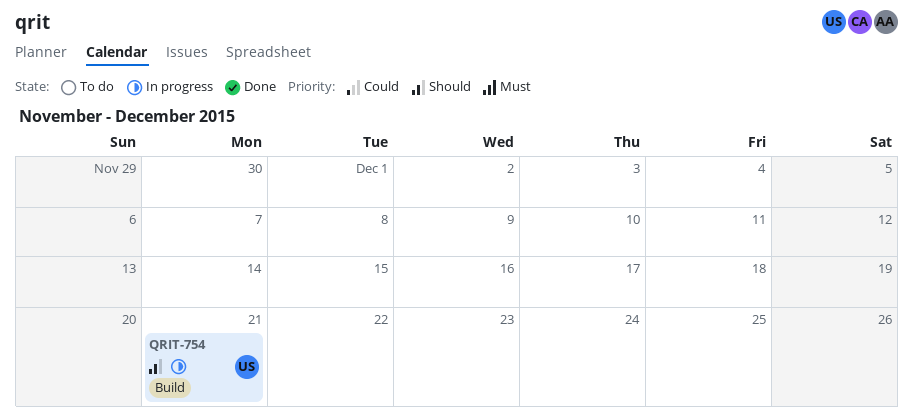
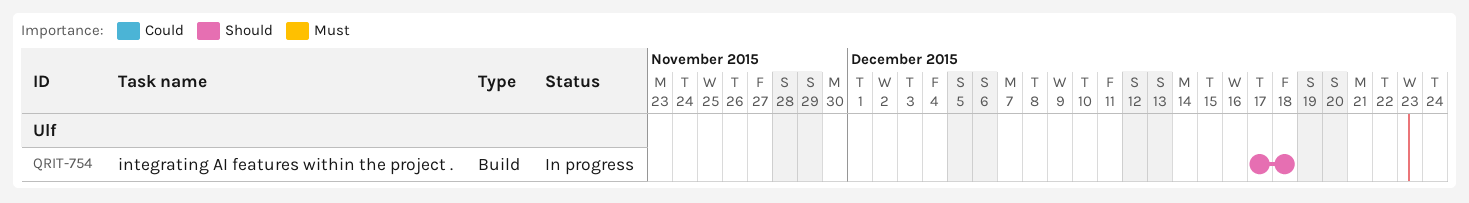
QRIT-754, due: Dec 21 -> Dec 18

